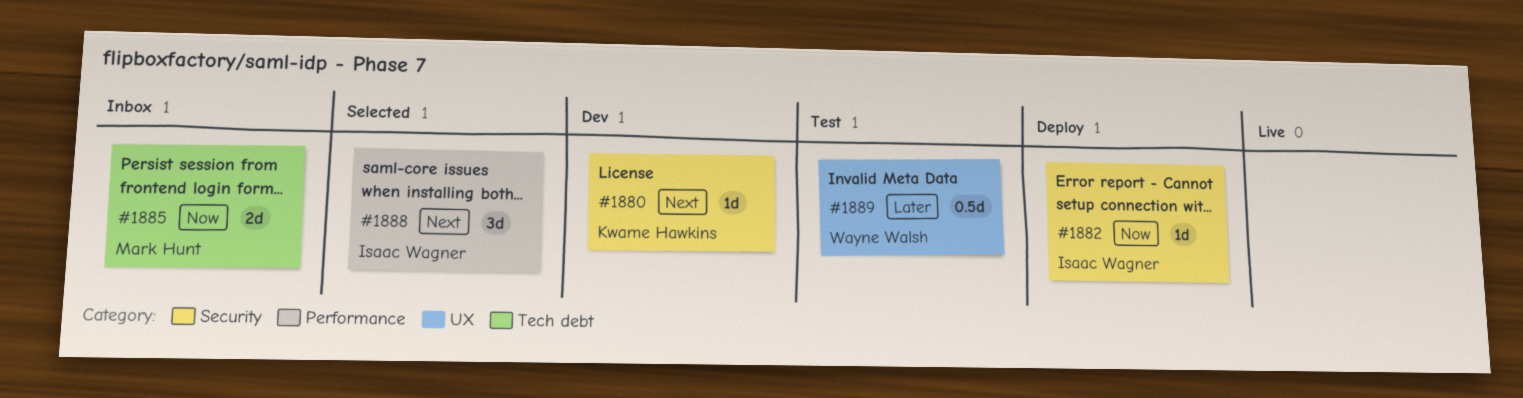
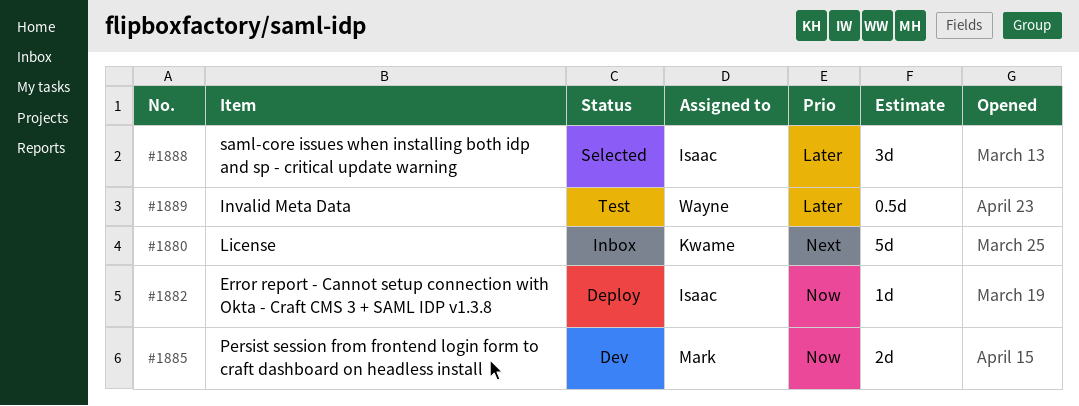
#1880, status: Dev -> Inbox
#1880, estimate: 1d -> 5d
#1885, status: Inbox -> Dev
#1888, priority: Next -> Later

